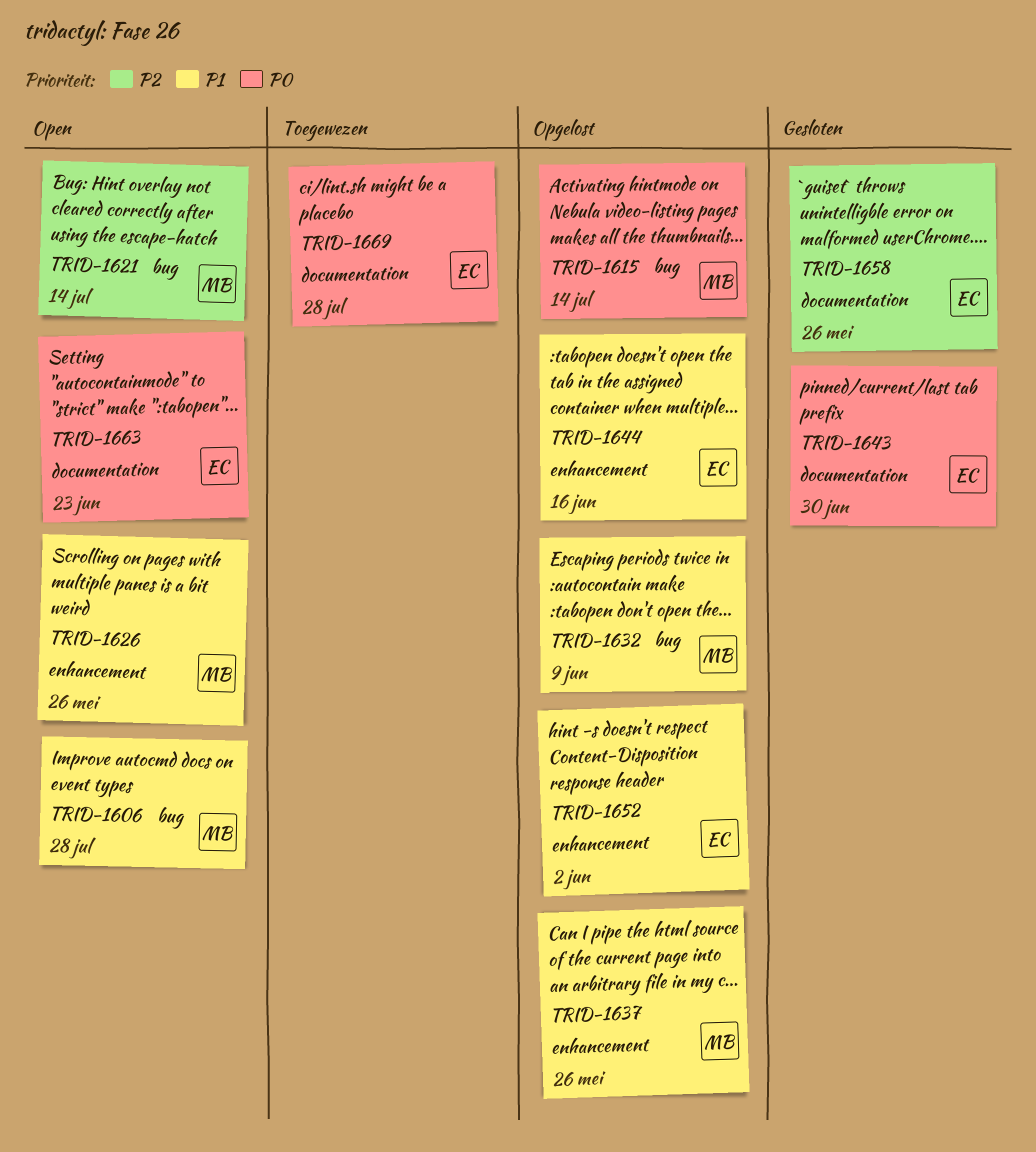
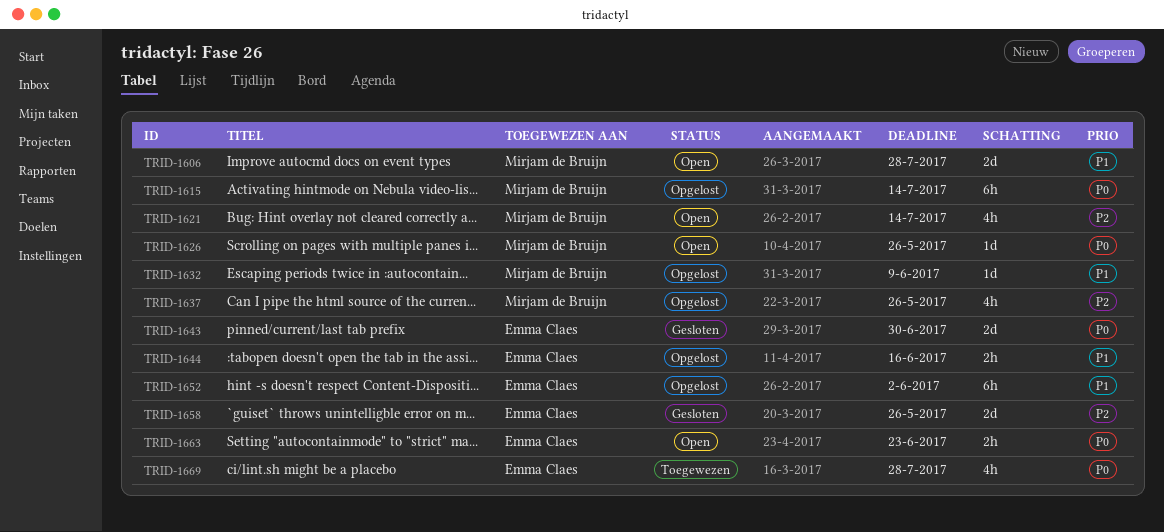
TRID-1626, priority: P1 -> P0
TRID-1637, priority: P1 -> P2

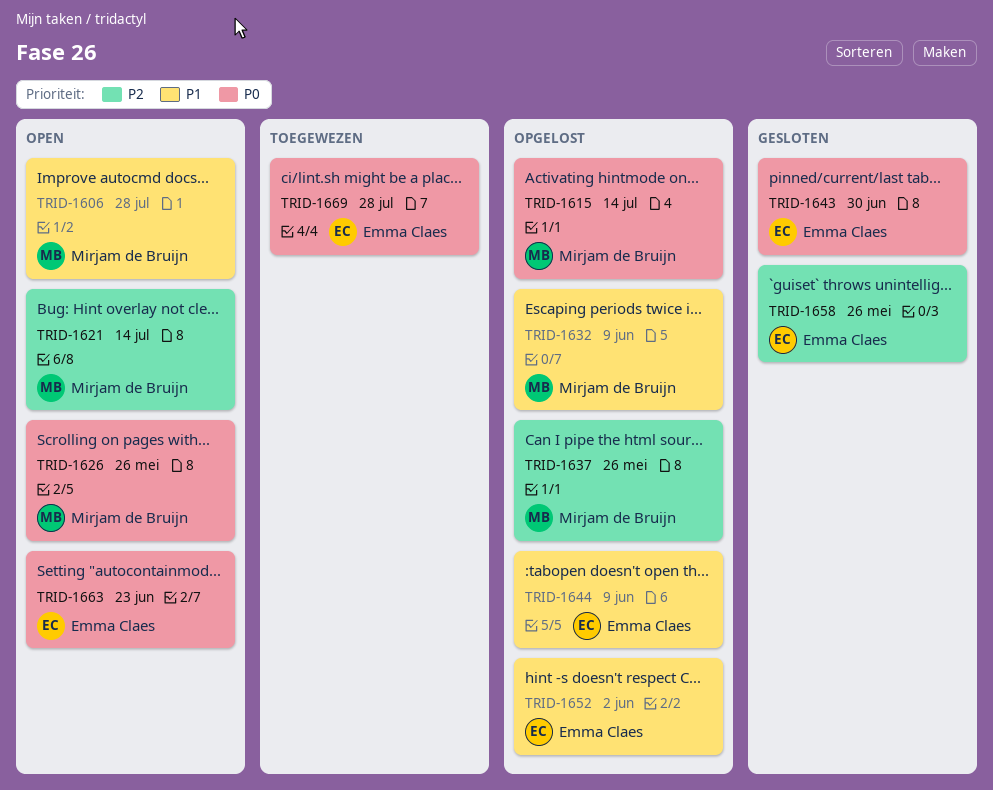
TRID-1644, due: Jun 16 -> Jun 9

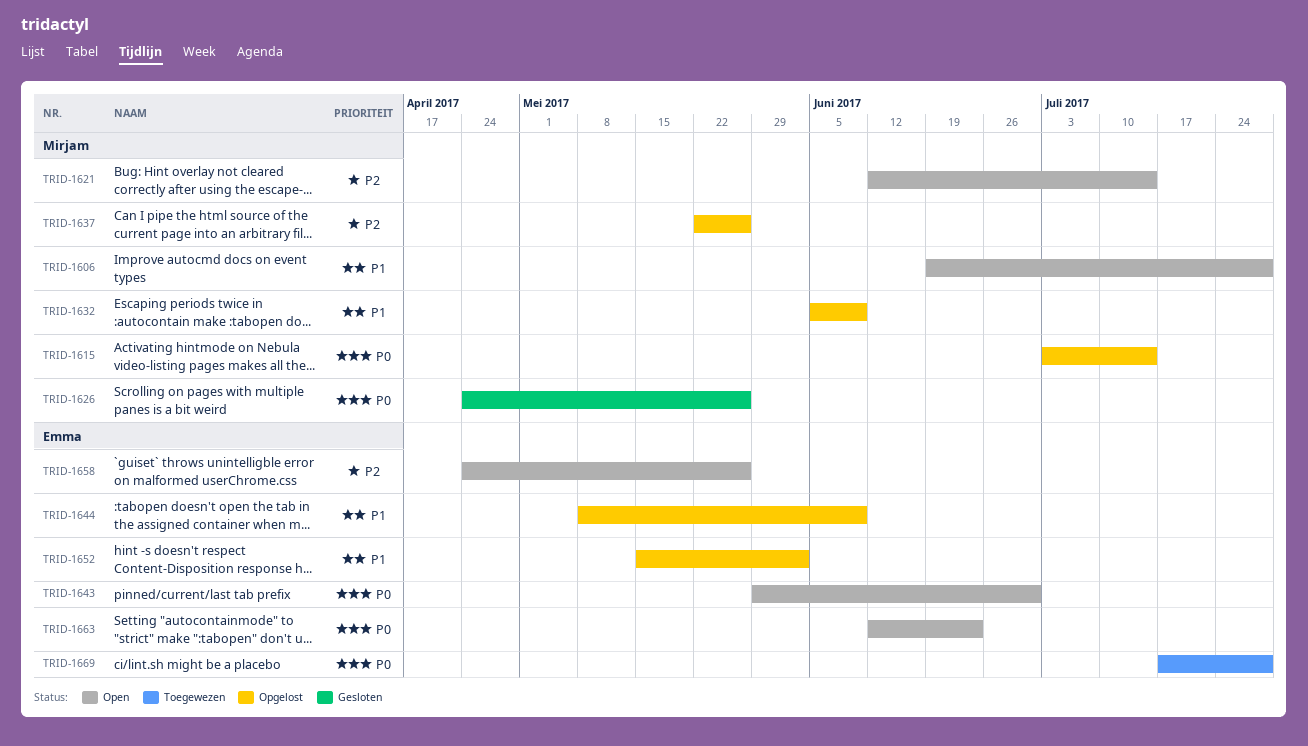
TRID-1626, status: Open -> Gesloten
TRID-1643, status: Gesloten -> Open
TRID-1658, status: Gesloten -> Open

